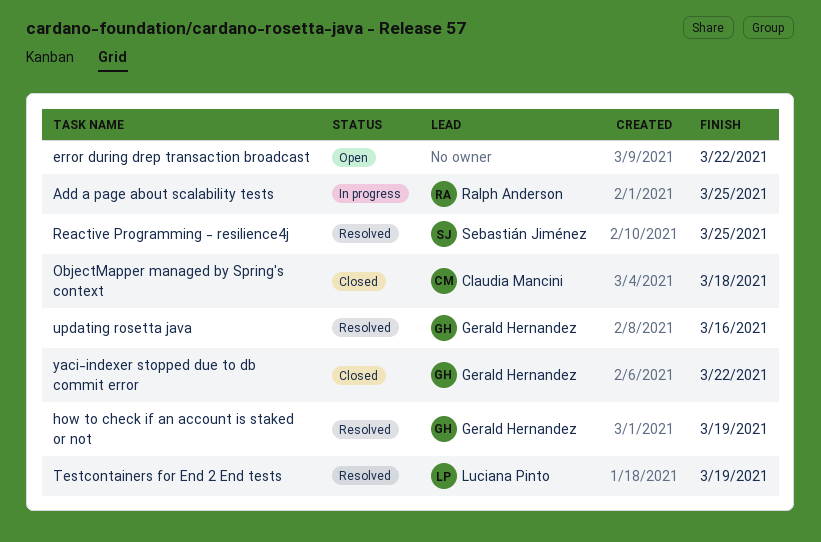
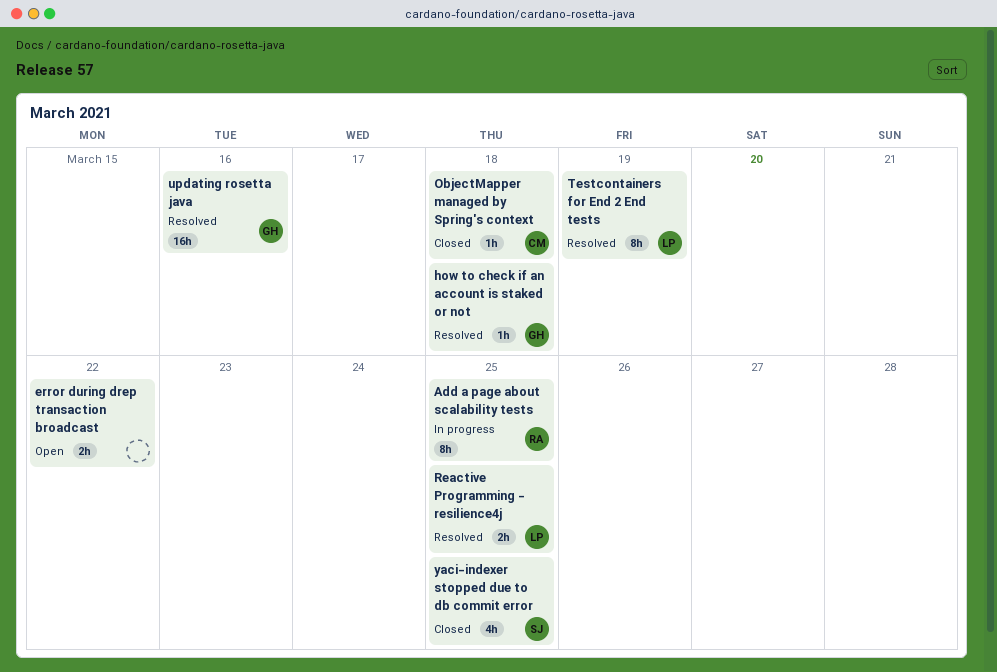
how to check if an account is staked or not, due: Mar 19 -> Mar 18
Reactive Programming - resilience4j, owner: Sebastián Jiménez -> Luciana Pinto
yaci-indexer stopped due to db commit error, owner: Gerald Hernandez -> Sebastián Jiménez
yaci-indexer stopped due to db commit error, due: Mar 22 -> Mar 25

